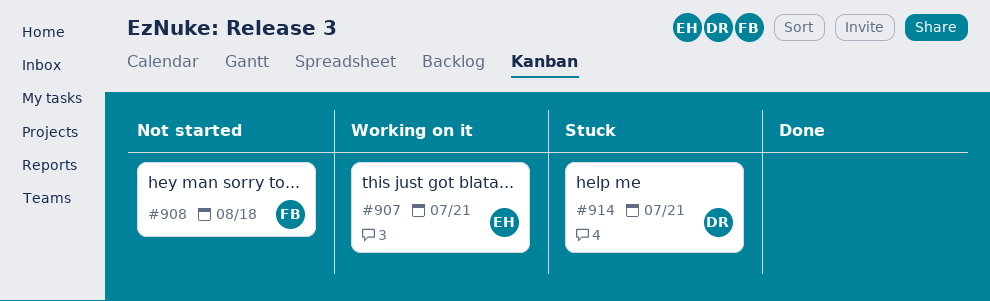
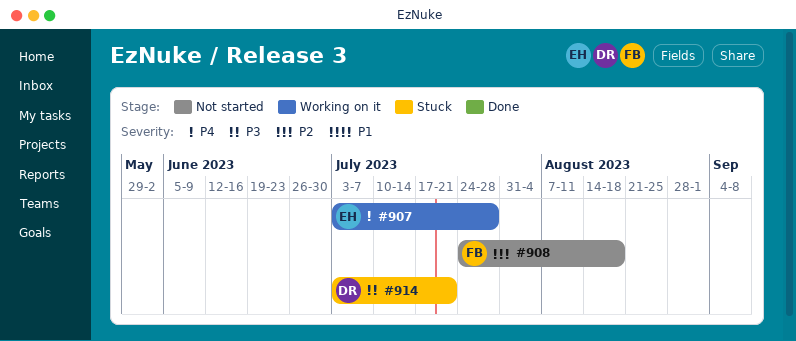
#907, due: Jul 21 -> Jul 28

